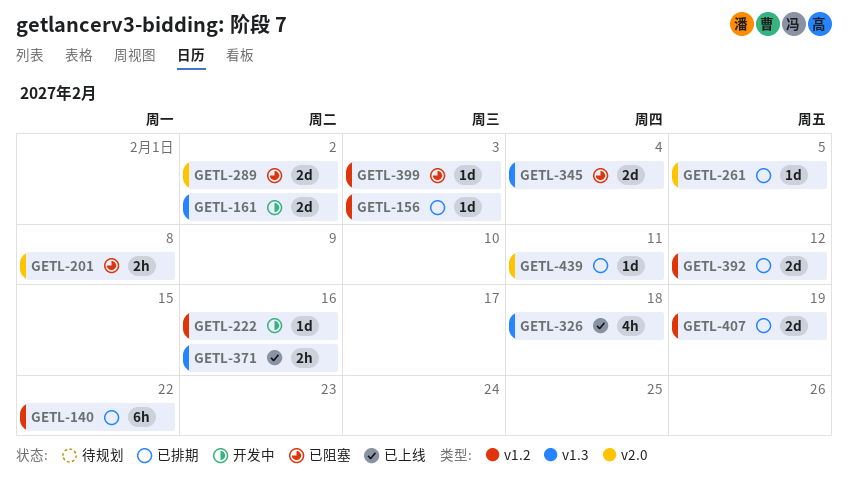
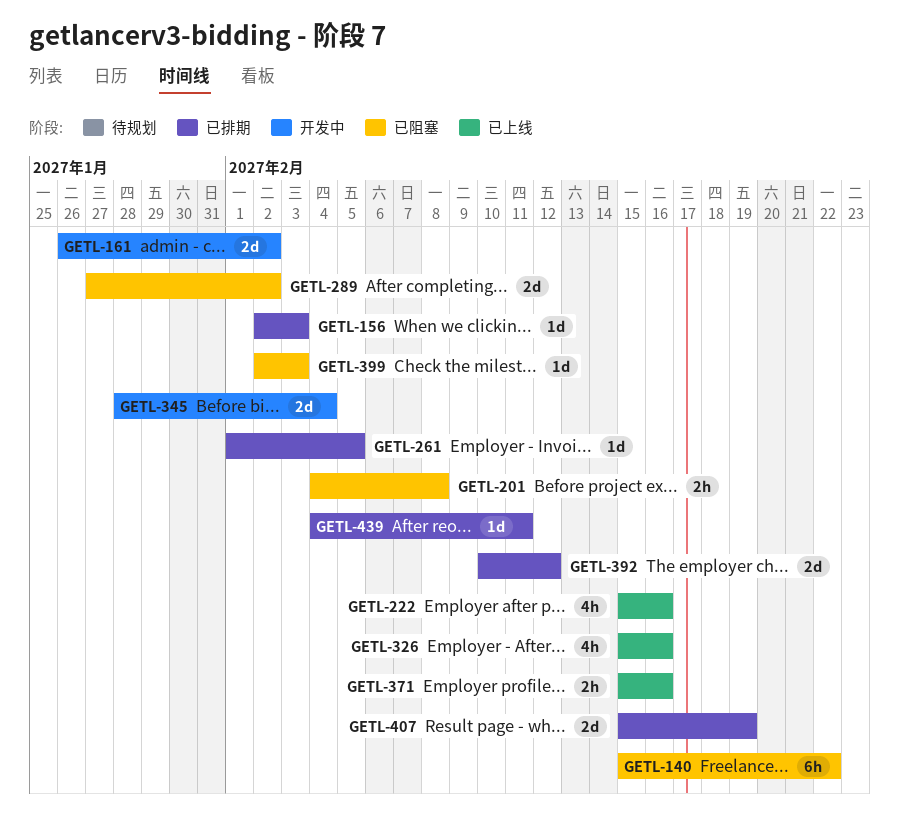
GETL-140, status: 已排期 -> 已阻塞
GETL-222, status: 开发中 -> 已上线
GETL-222, estimate: 1d -> 4h
GETL-326, due: Feb 18 -> Feb 16
GETL-345, status: 已阻塞 -> 开发中

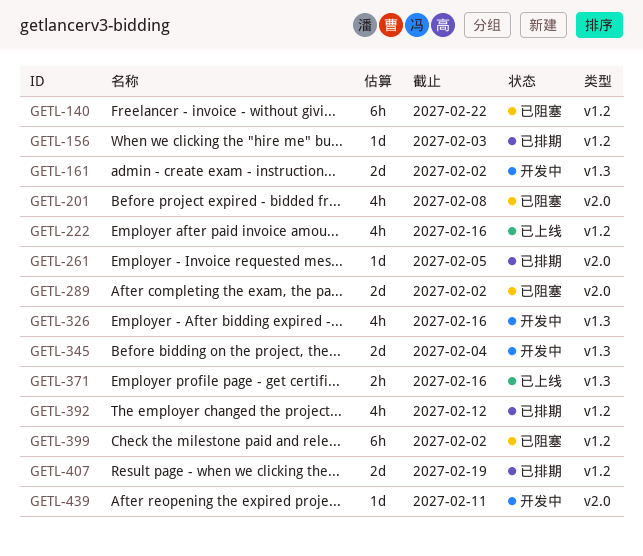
GETL-201, estimate: 2h -> 4h
GETL-326, status: 已上线 -> 开发中
GETL-392, estimate: 2d -> 4h
GETL-399, estimate: 1d -> 6h
GETL-399, due: Feb 3 -> Feb 2
GETL-439, status: 已排期 -> 开发中

